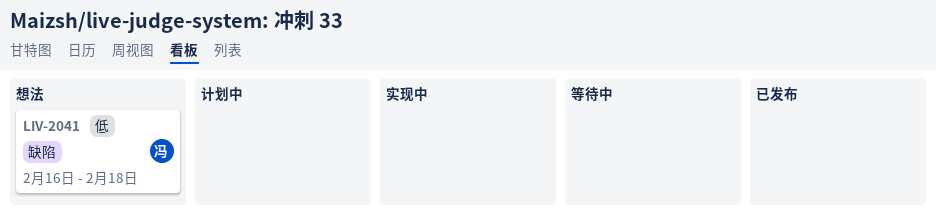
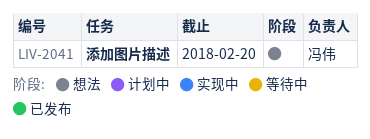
LIV-2041, due: Feb 18 -> Feb 20

